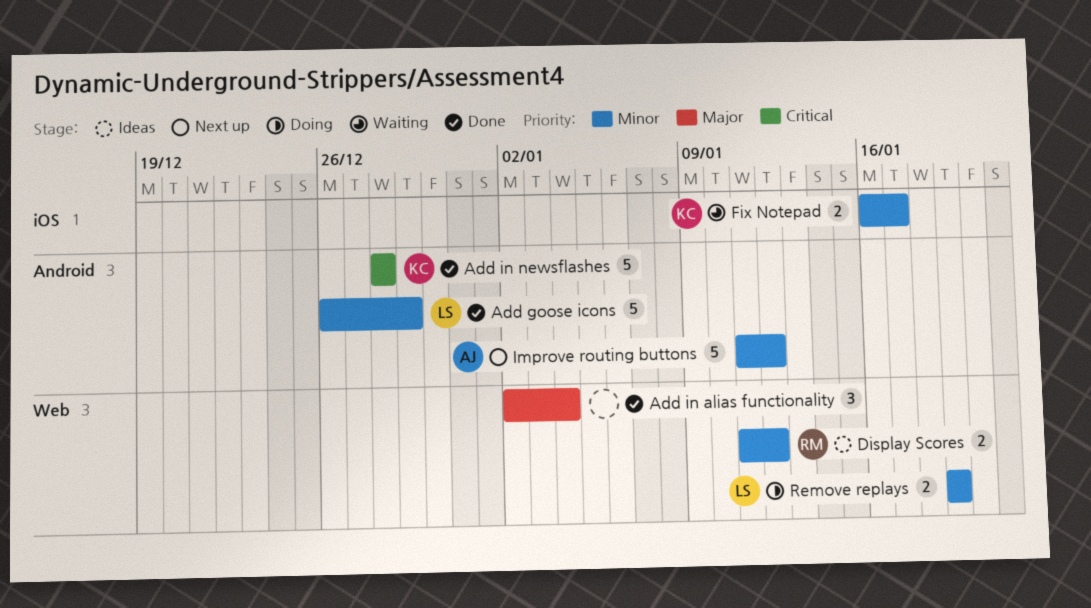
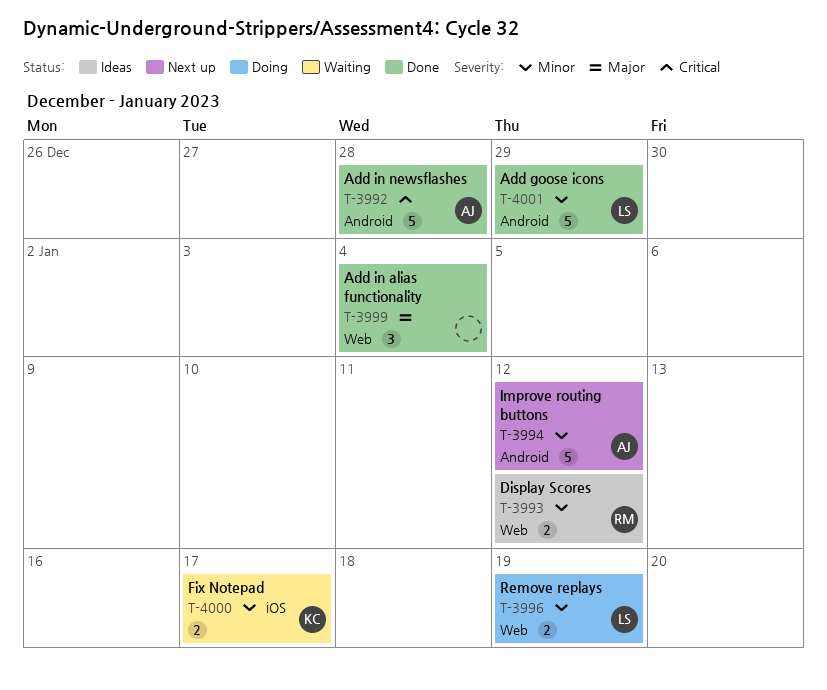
Add in newsflashes, owner: KC -> AJ

